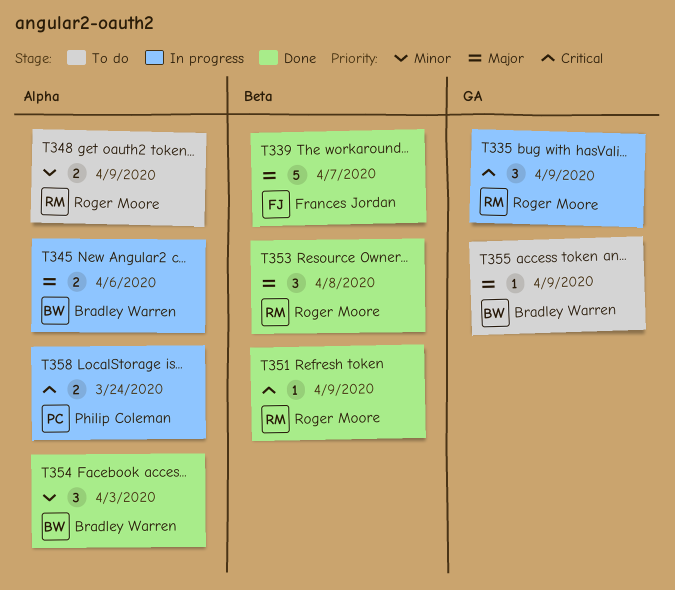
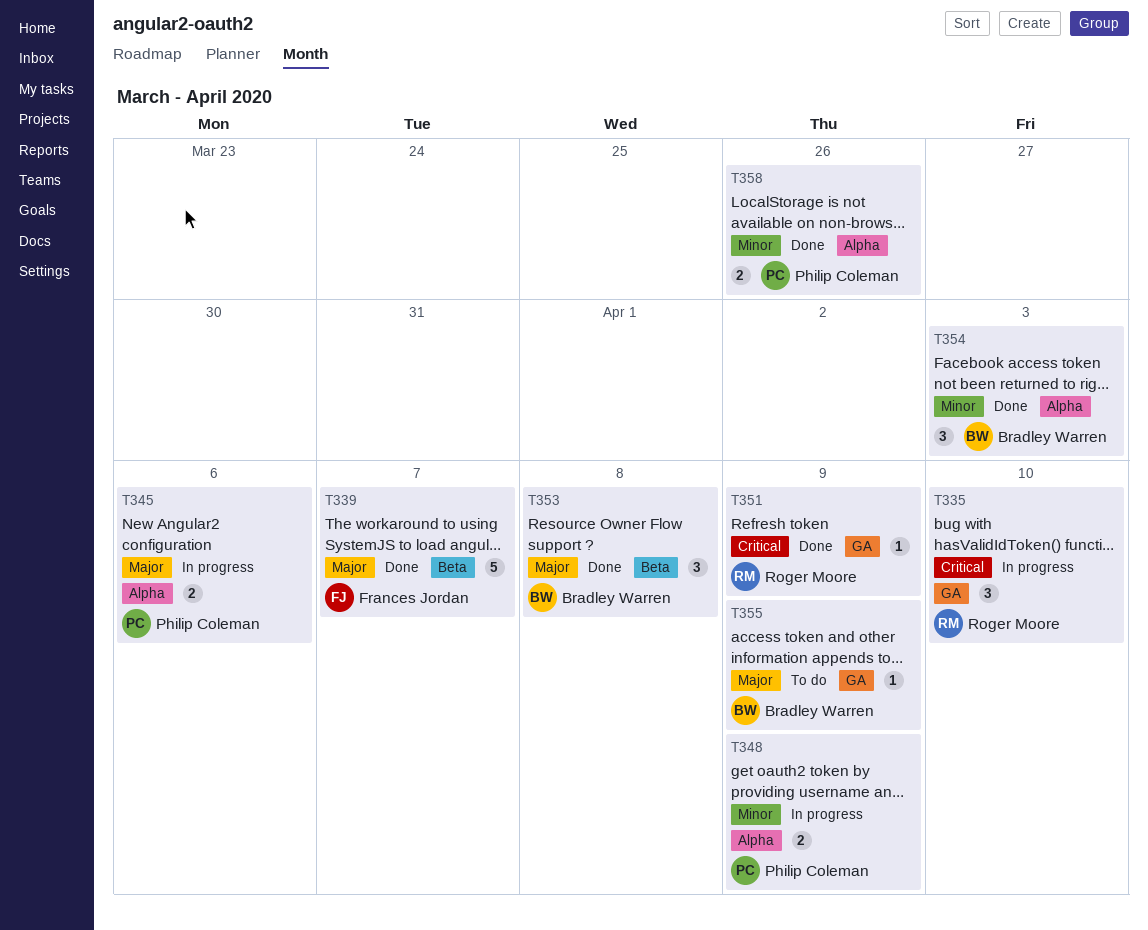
T335, due: Apr 9 -> Apr 10
T345, owner: Bradley Warren -> Philip Coleman
T348, status: To do -> In progress
T348, owner: Roger Moore -> Philip Coleman
T351, label: Beta -> GA
T353, owner: Roger Moore -> Bradley Warren
T358, status: In progress -> Done
T358, priority: Critical -> Minor
T358, due: Mar 24 -> Mar 26

